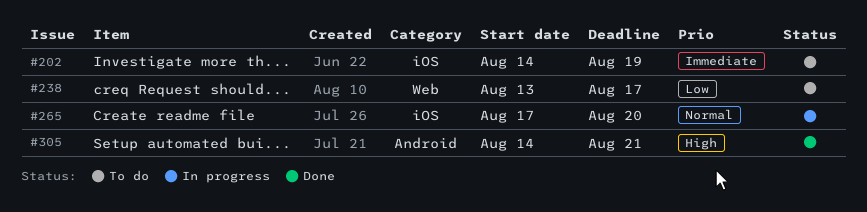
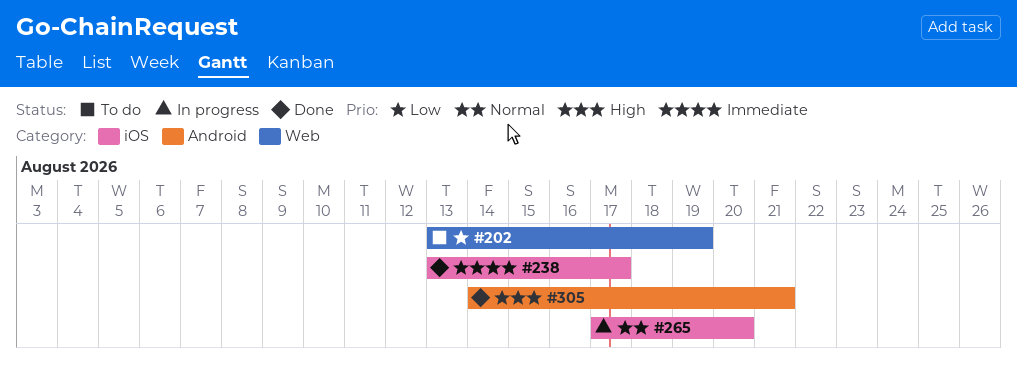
#202, priority: Immediate -> Low
#202, label: iOS -> Web
#202, start: Aug 14 -> Aug 13
#238, status: To do -> Done
#238, priority: Low -> Immediate
#238, label: Web -> iOS

